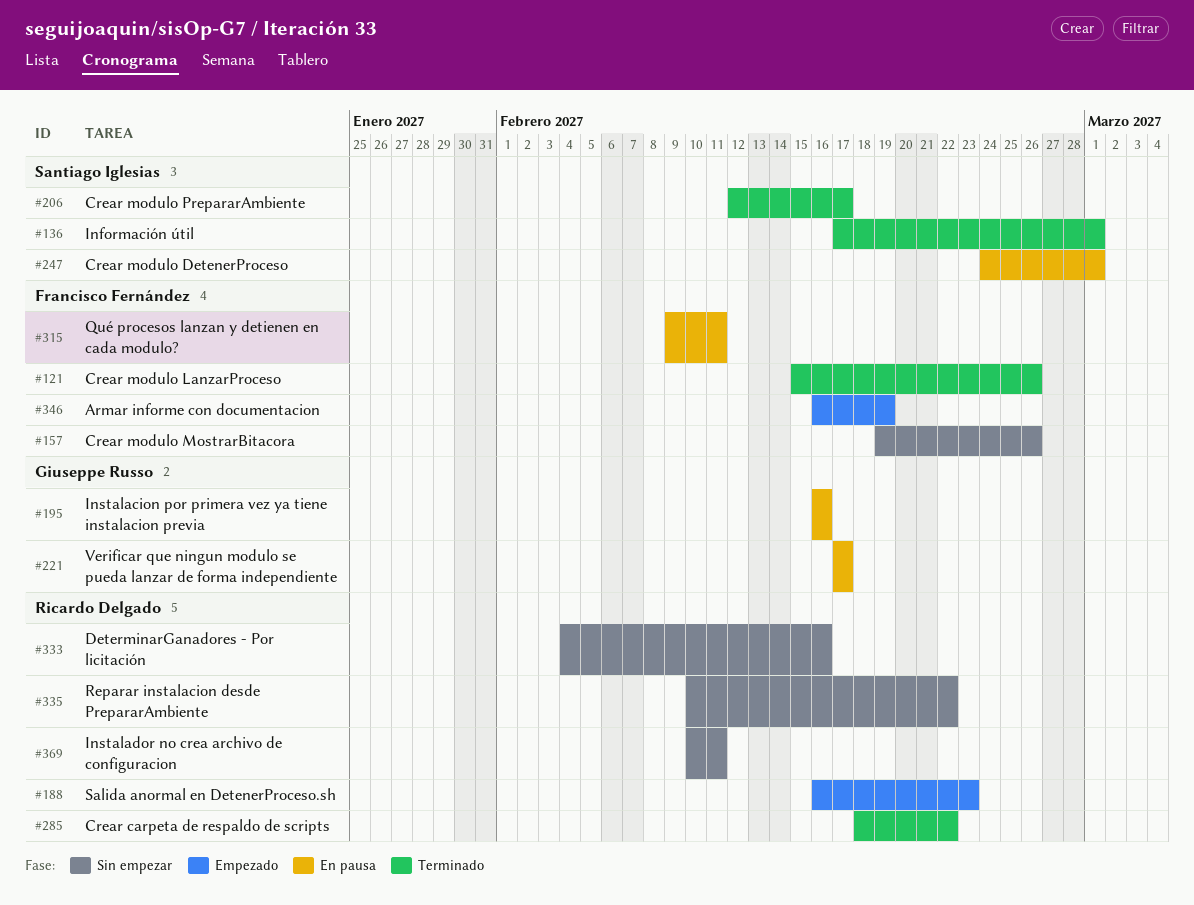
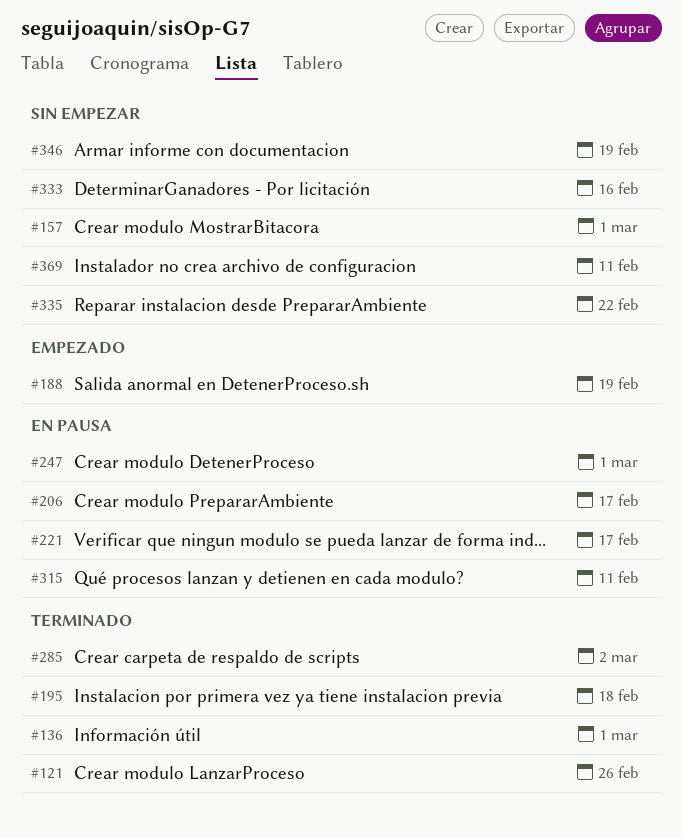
#157, due: Feb 26 -> Mar 1
#188, due: Feb 23 -> Feb 19
#195, status: En pausa -> Terminado
#195, due: Feb 16 -> Feb 18
#206, status: Terminado -> En pausa
#285, due: Feb 22 -> Mar 2
#346, status: Empezado -> Sin empezar

